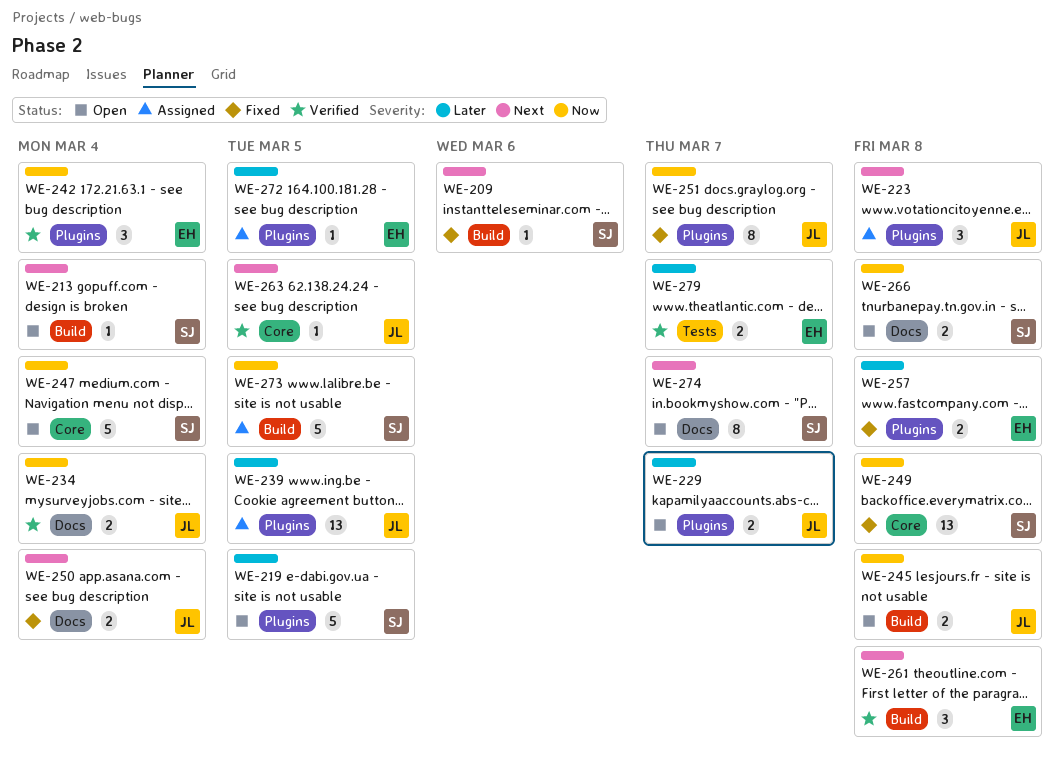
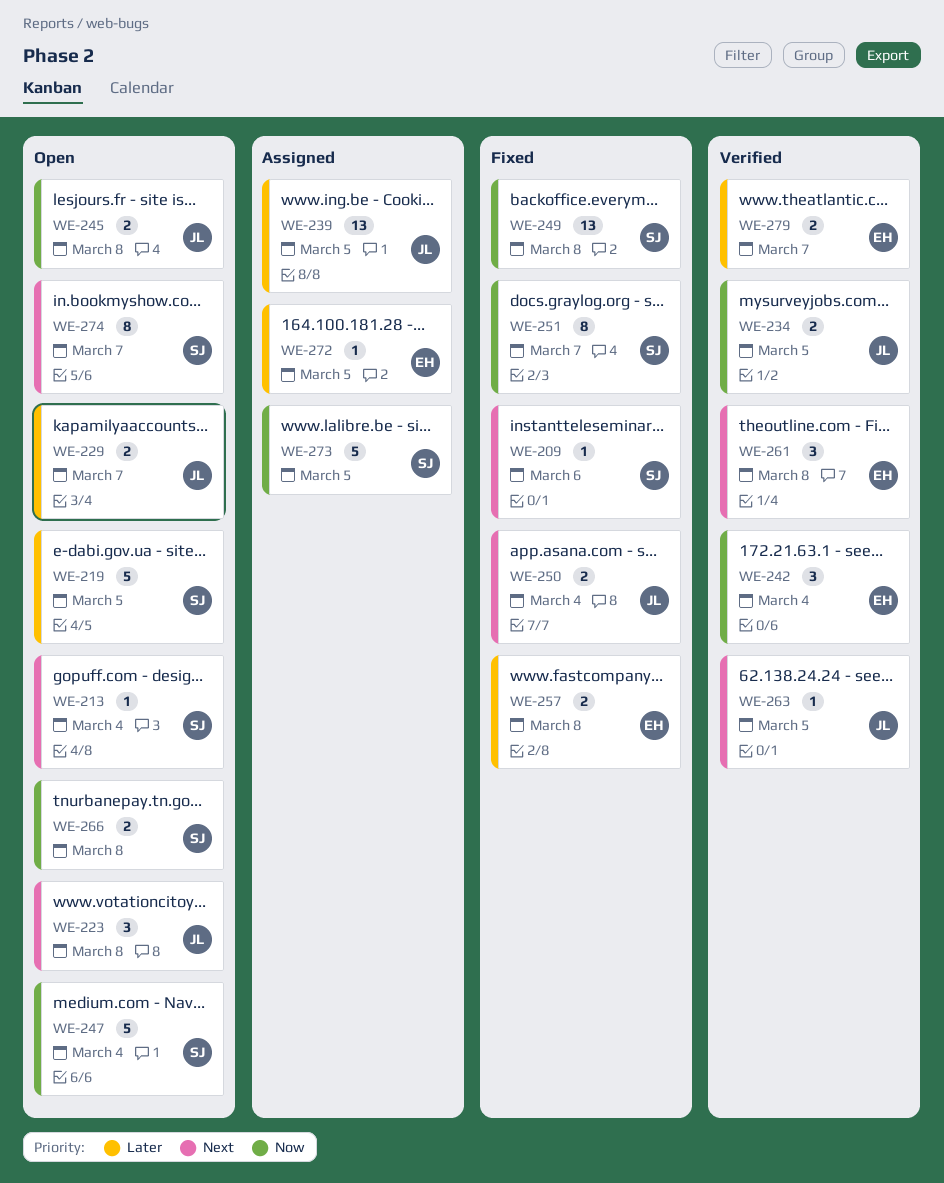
WE-223, status: Assigned -> Open
WE-234, due: Mar 4 -> Mar 5
WE-251, owner: JL -> SJ

